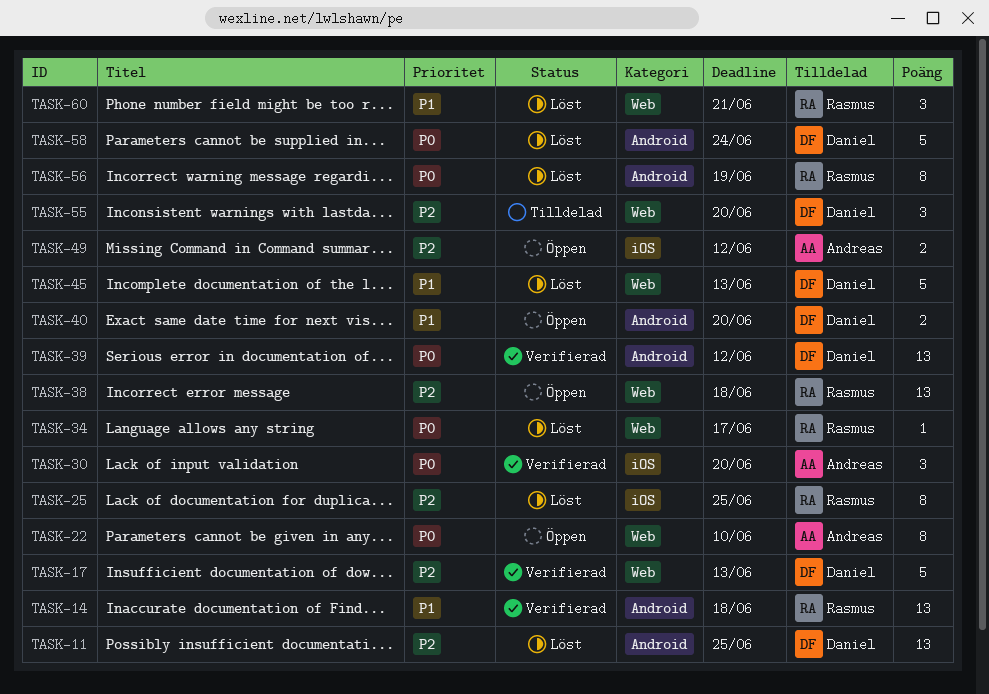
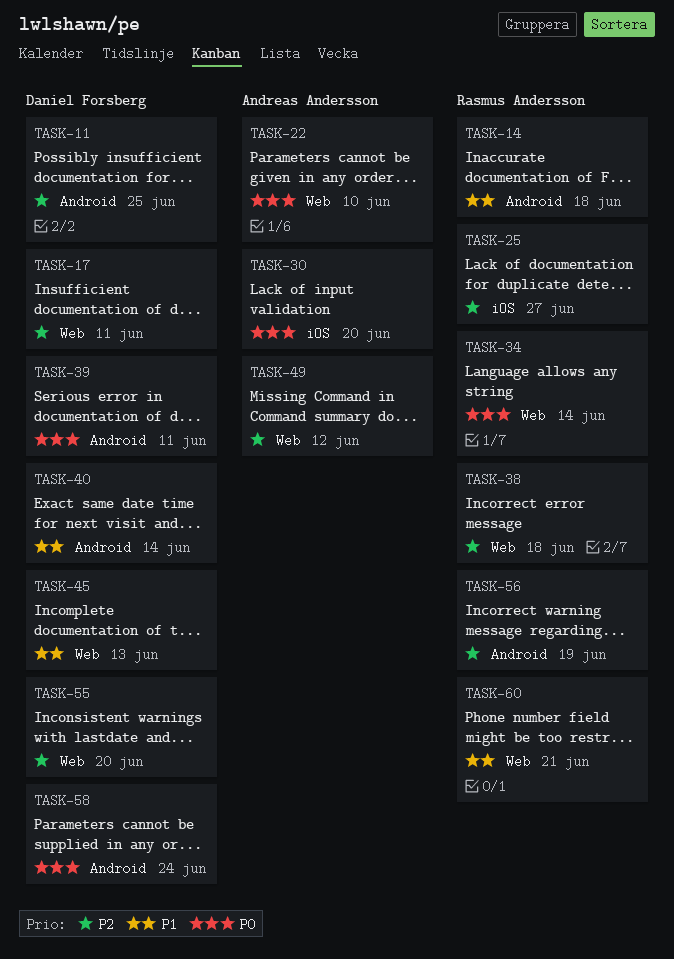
TASK-17, due: Jun 13 -> Jun 11
TASK-25, due: Jun 25 -> Jun 27
TASK-34, due: Jun 17 -> Jun 14
TASK-39, due: Jun 12 -> Jun 11
TASK-40, due: Jun 20 -> Jun 14
TASK-49, label: iOS -> Web
TASK-56, priority: P0 -> P2

